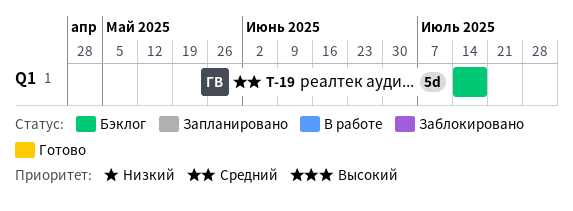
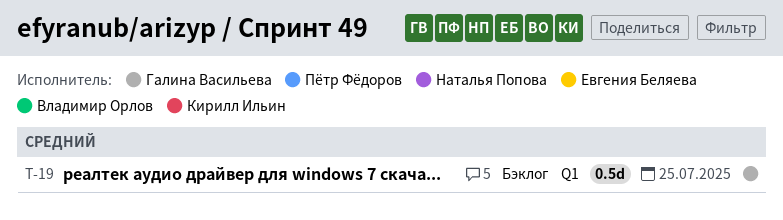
T-19, estimate: 5d -> 0.5d
T-19, due: Jul 18 -> Jul 25

